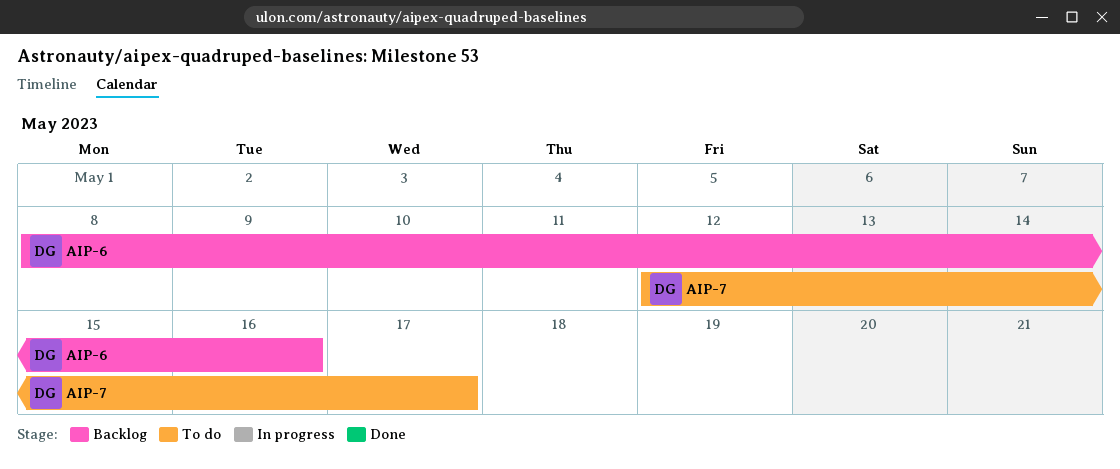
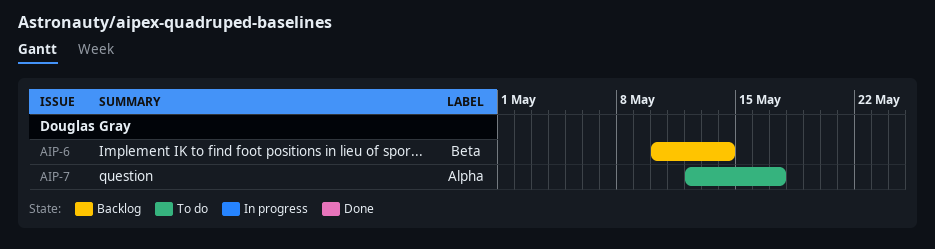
AIP-6, start: May 8 -> May 10
AIP-6, due: May 16 -> May 14

